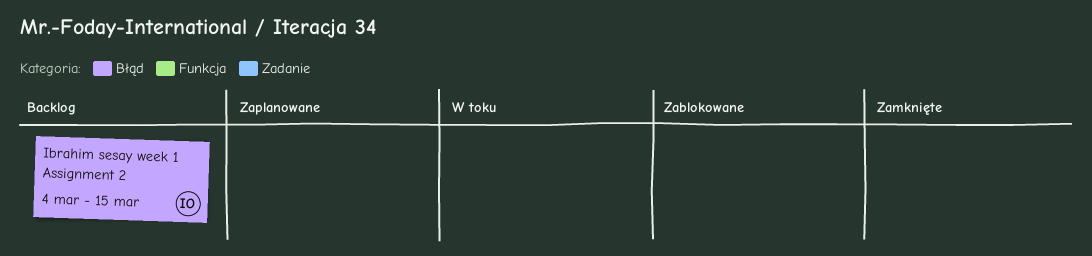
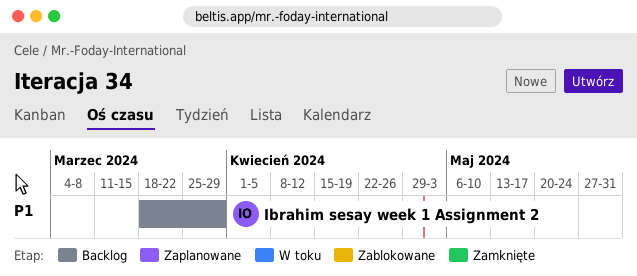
Ibrahim sesay week 1 Assignment 2, start: Mar 4 -> Mar 18
Ibrahim sesay week 1 Assignment 2, due: Mar 15 -> Mar 29

